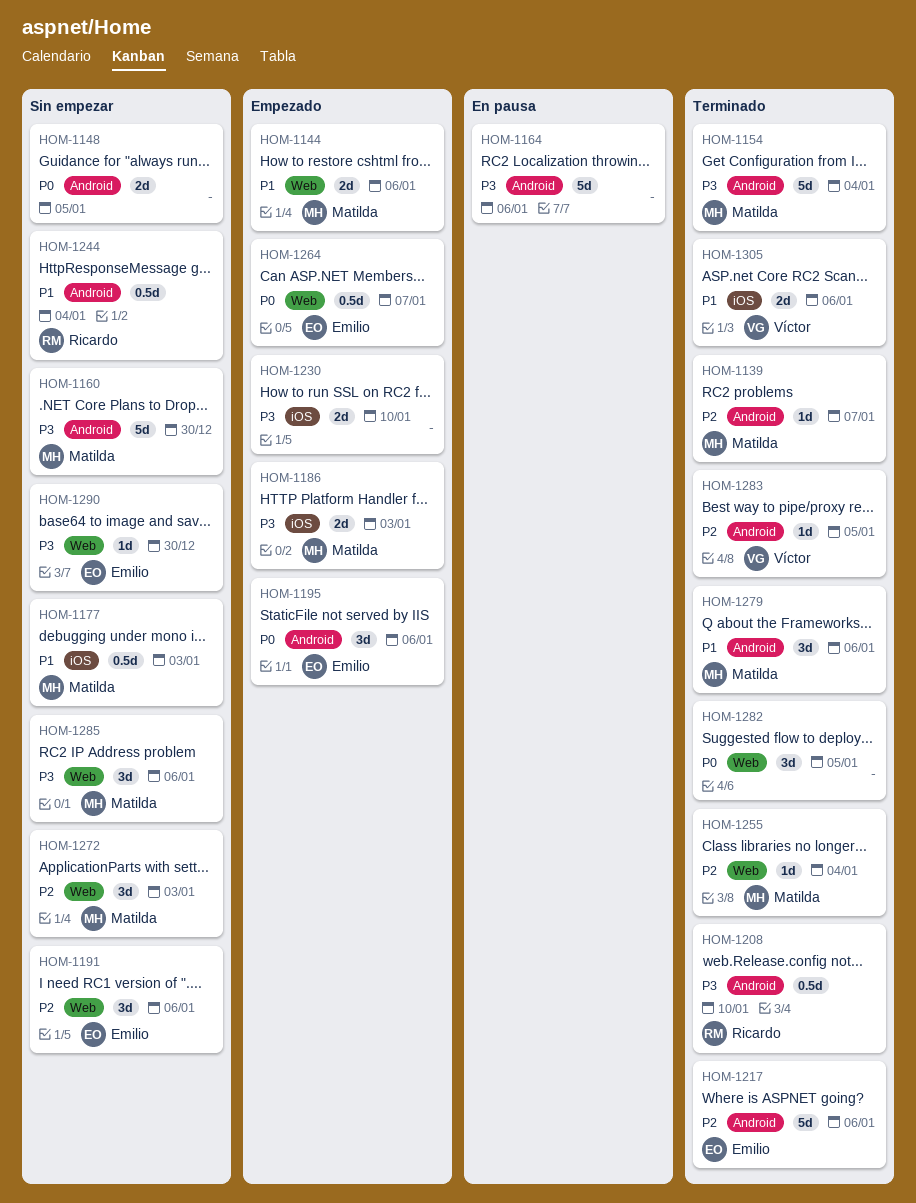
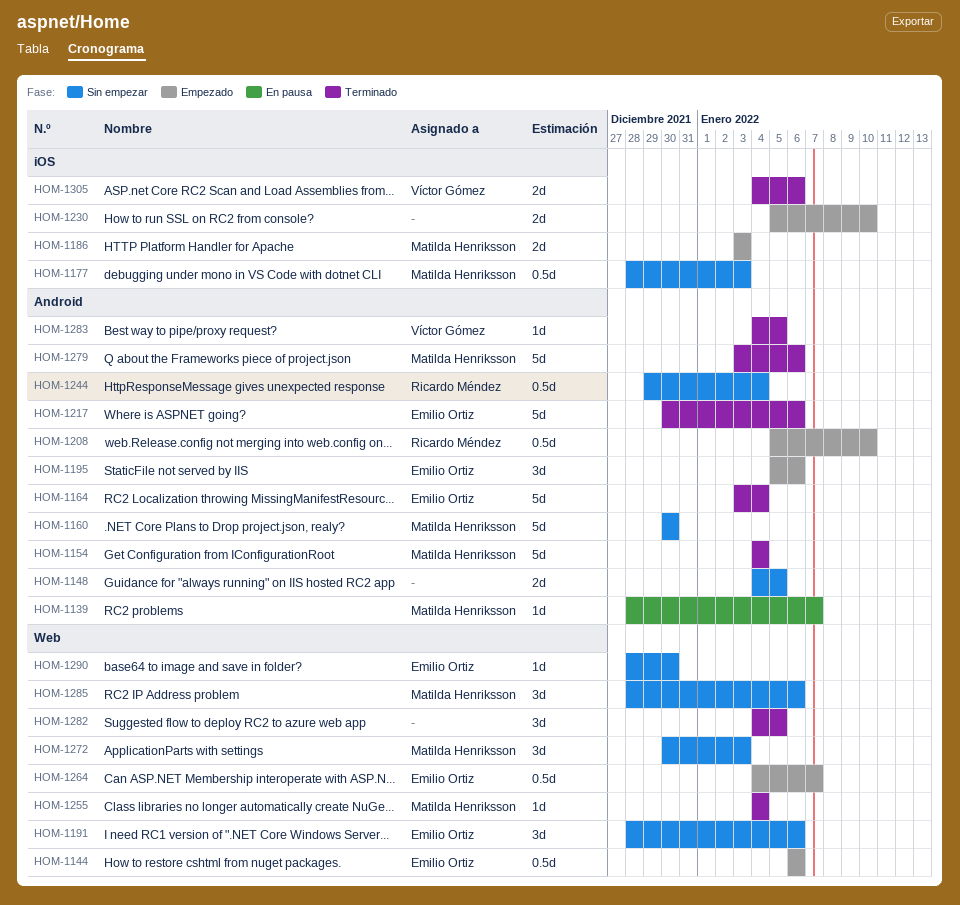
HOM-1139, status: Terminado -> En pausa
HOM-1144, owner: Matilda Henriksson -> Emilio Ortiz
HOM-1144, estimate: 2d -> 0.5d
HOM-1164, status: En pausa -> Terminado
HOM-1164, owner: none -> Emilio Ortiz
HOM-1164, due: Jan 6 -> Jan 4
HOM-1208, status: Terminado -> Empezado
HOM-1279, estimate: 3d -> 5d

